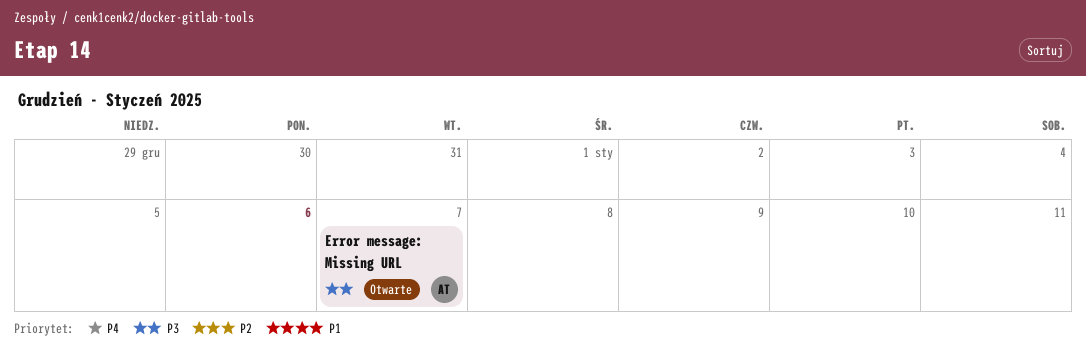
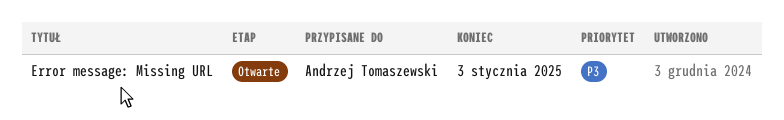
Error message: Missing URL, due: Jan 7 -> Jan 3

